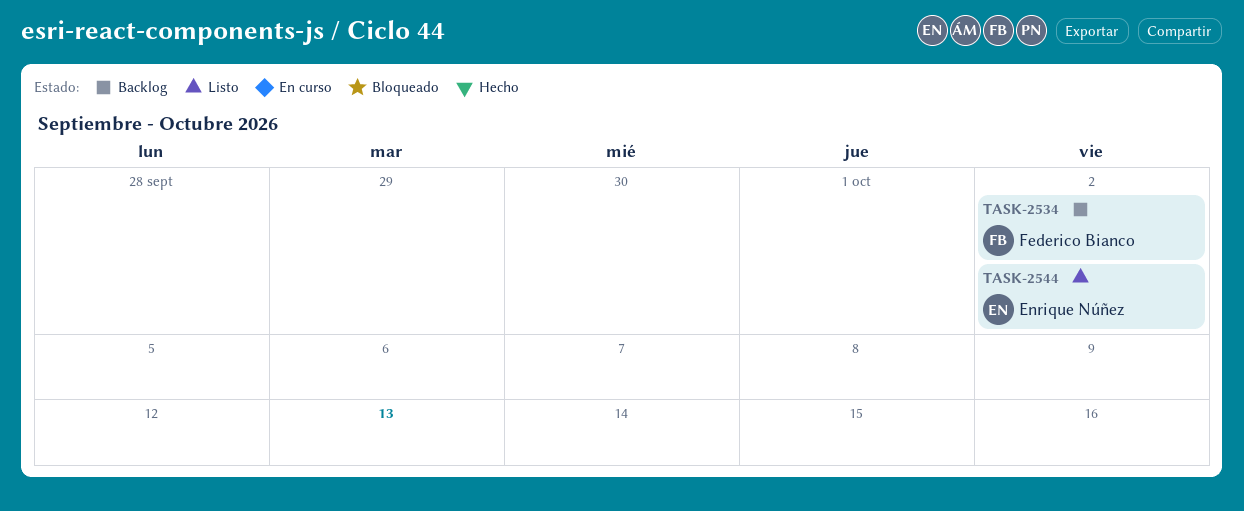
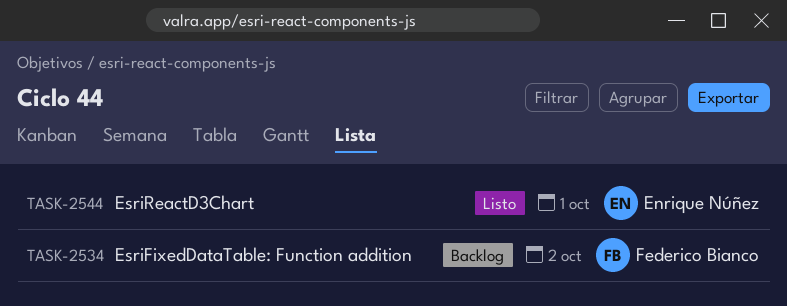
TASK-2544, due: Oct 2 -> Oct 1

